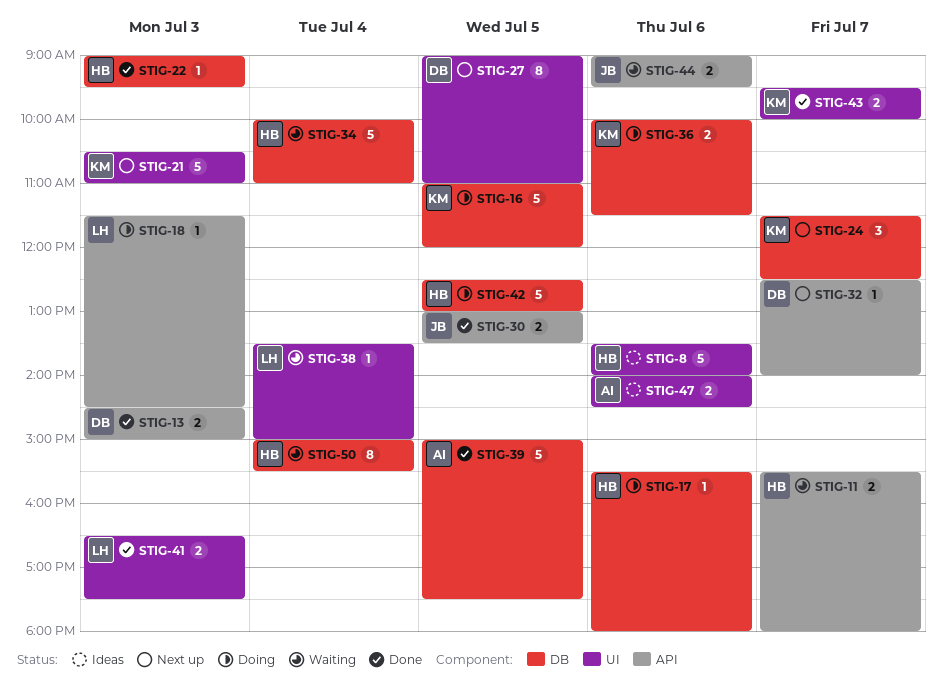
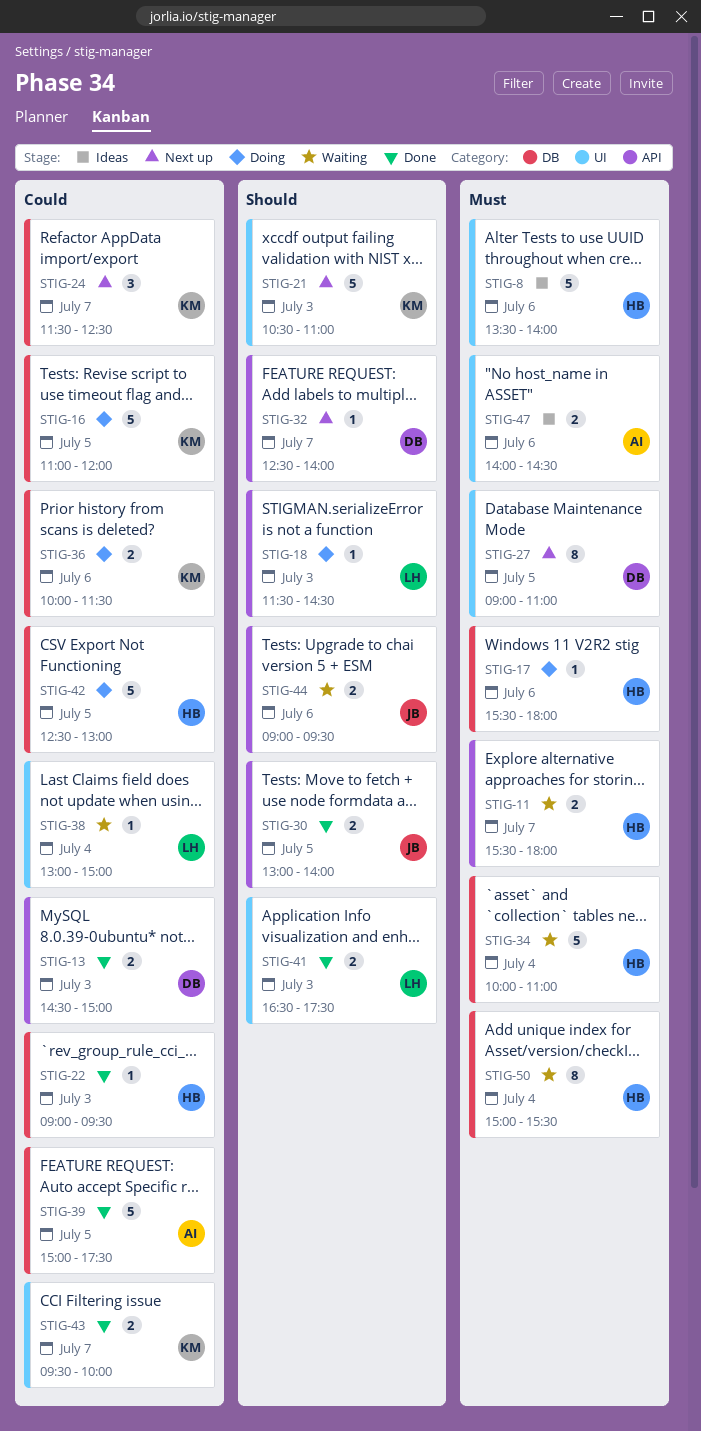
STIG-30, ends: 13:30 -> 14:00
STIG-38, begins: 13:30 -> 13:00

